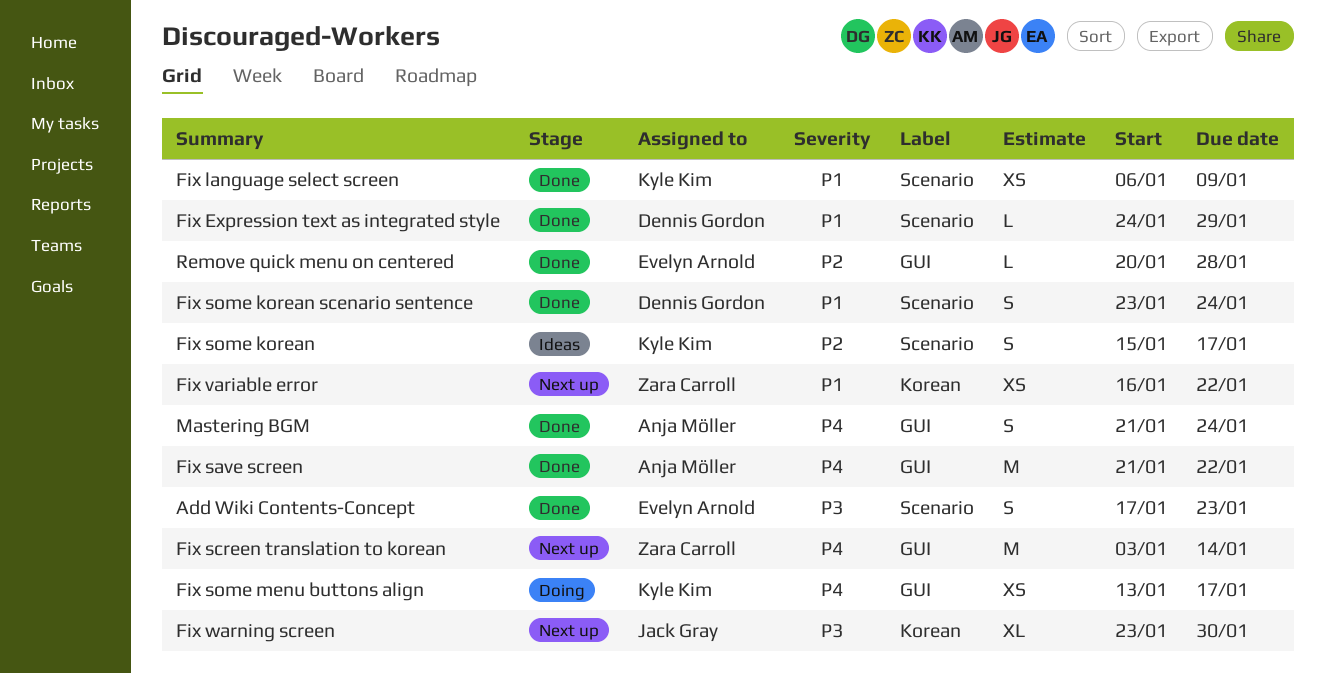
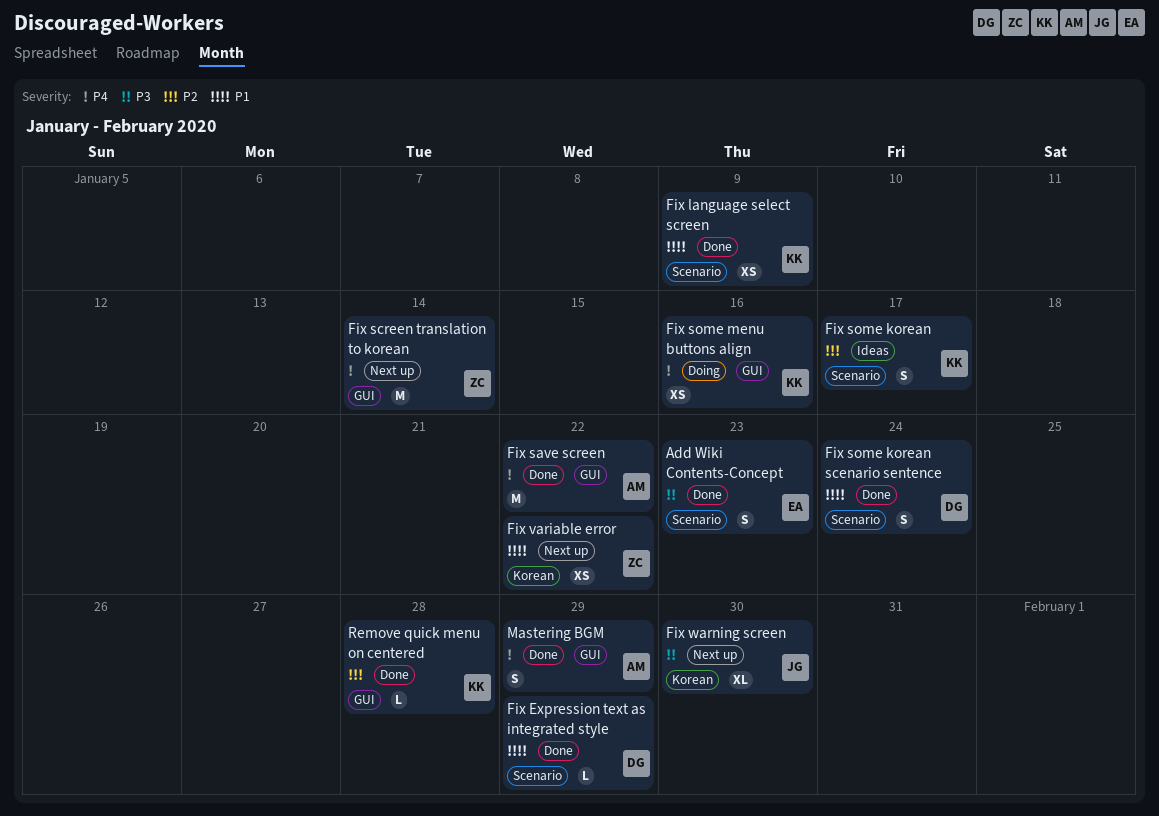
Fix some menu buttons align, due: Jan 17 -> Jan 16
Mastering BGM, due: Jan 24 -> Jan 29
Remove quick menu on centered, owner: Evelyn Arnold -> Kyle Kim

